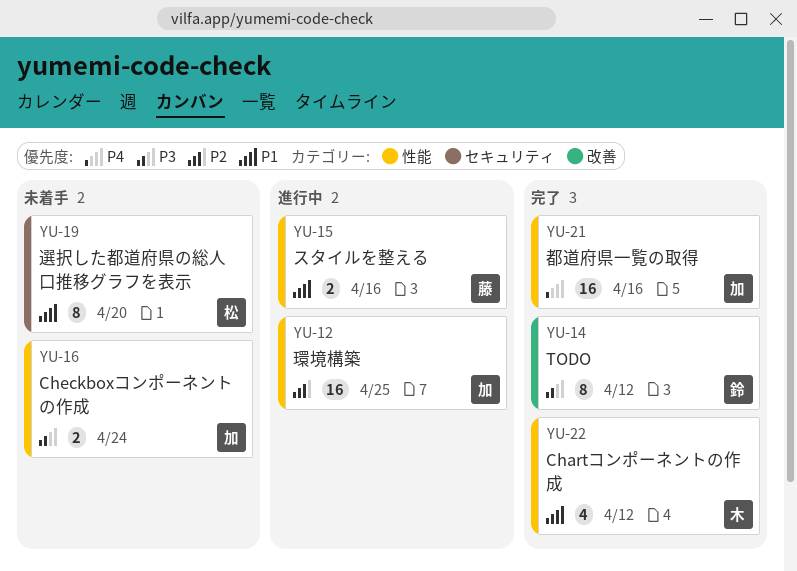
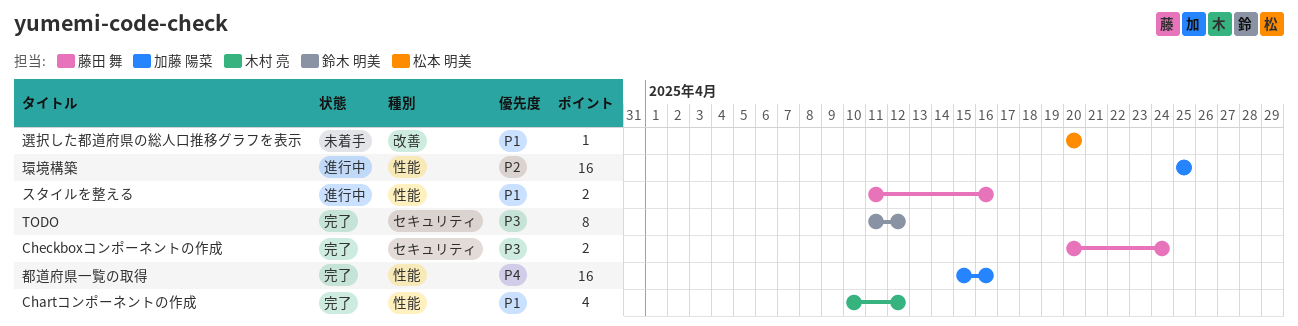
Checkboxコンポーネントの作成, status: 未着手 -> 完了
Checkboxコンポーネントの作成, owner: 加藤 陽菜 -> 藤田 舞
Checkboxコンポーネントの作成, label: 性能 -> セキュリティ
TODO, label: 改善 -> セキュリティ
選択した都道府県の総人口推移グラフを表示, label: セキュリティ -> 改善
選択した都道府県の総人口推移グラフを表示, estimate: 8 -> 1

